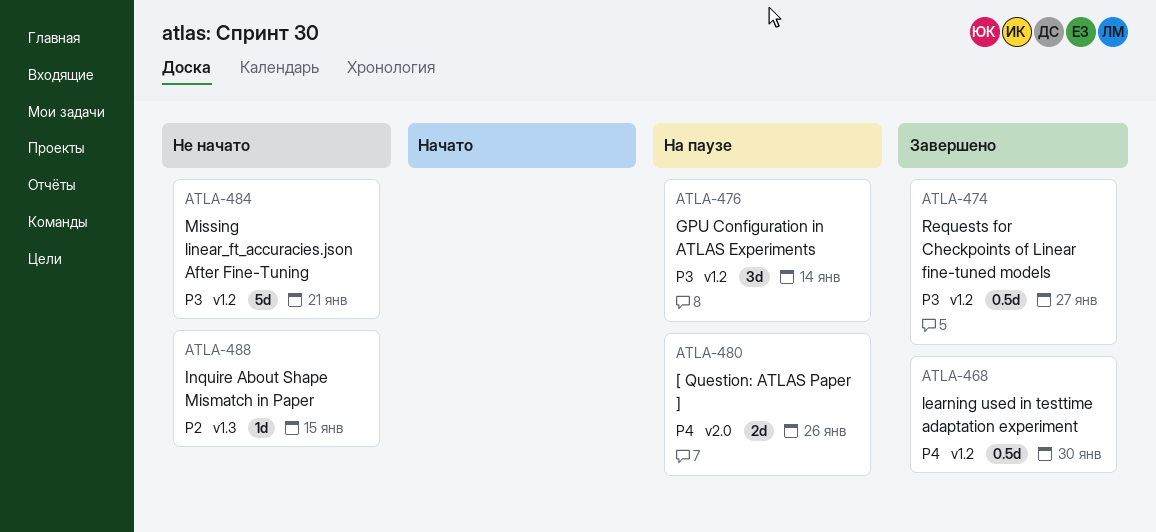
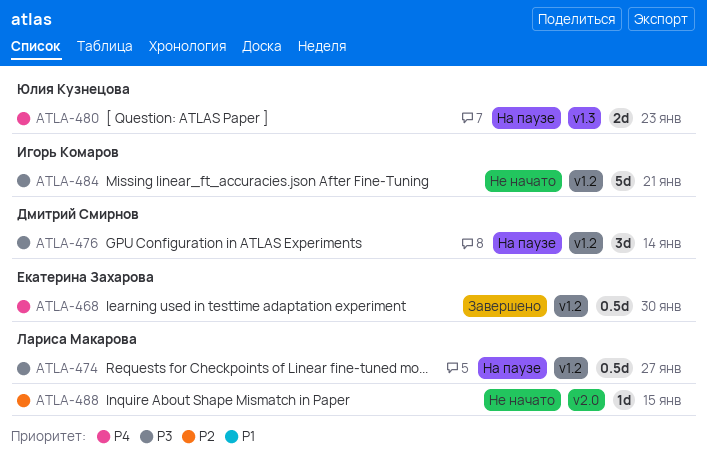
ATLA-474, status: Завершено -> На паузе
ATLA-480, label: v2.0 -> v1.3
ATLA-480, due: Jan 26 -> Jan 23
ATLA-488, label: v1.3 -> v2.0

